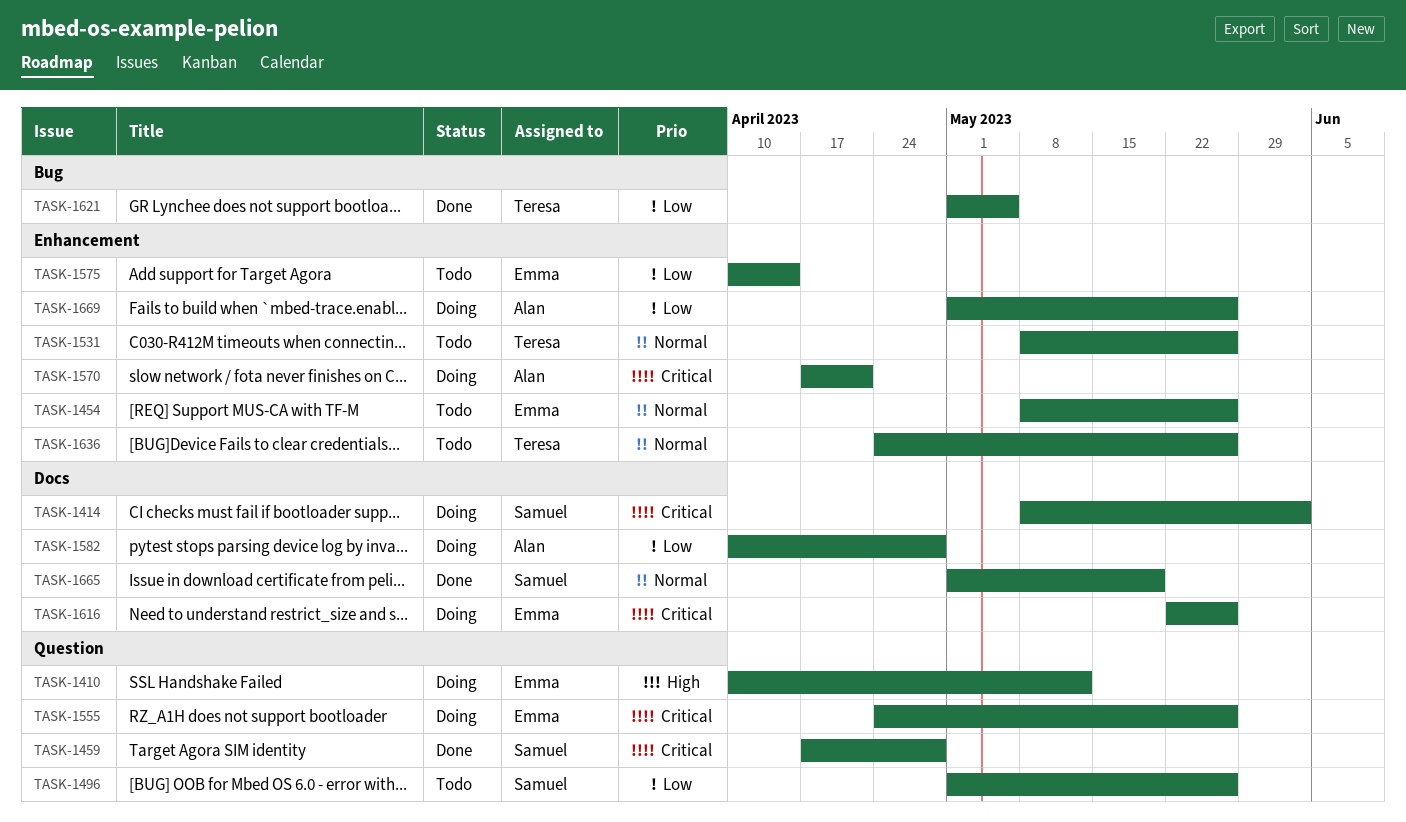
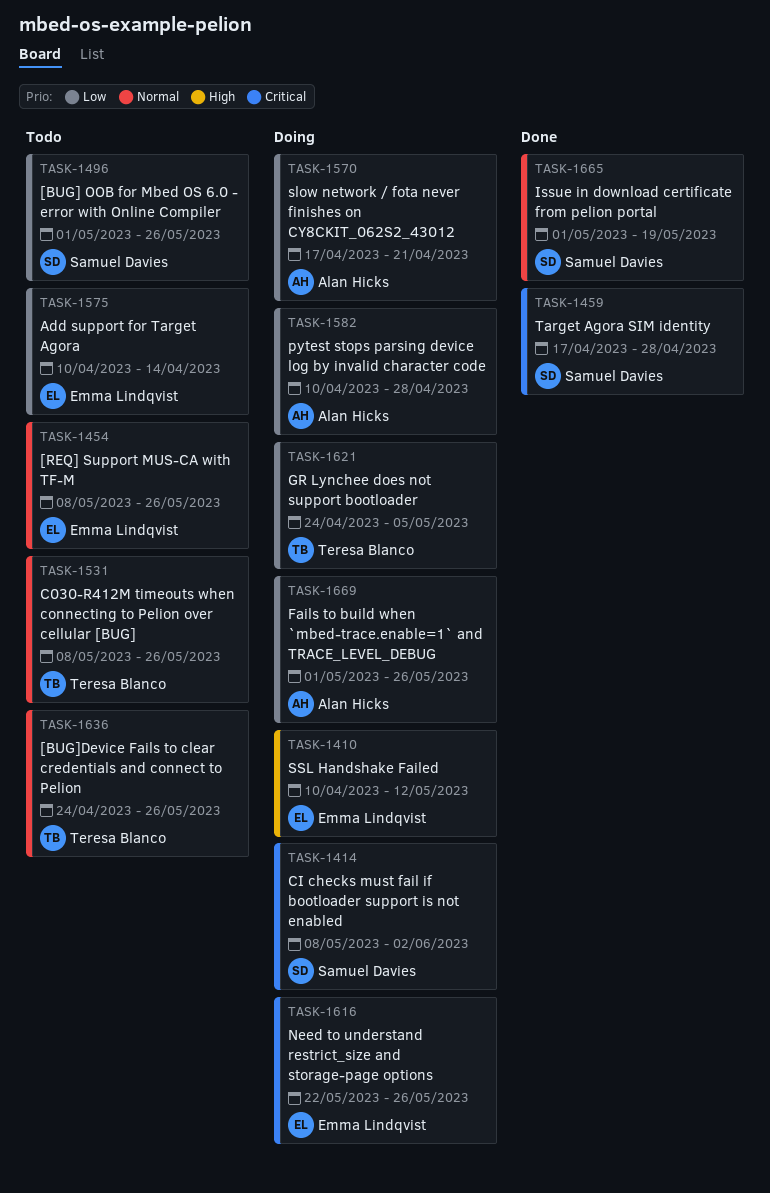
TASK-1555: present -> none
TASK-1570, priority: Critical -> Low
TASK-1621, status: Done -> Doing
TASK-1621, start: May 1 -> Apr 24

